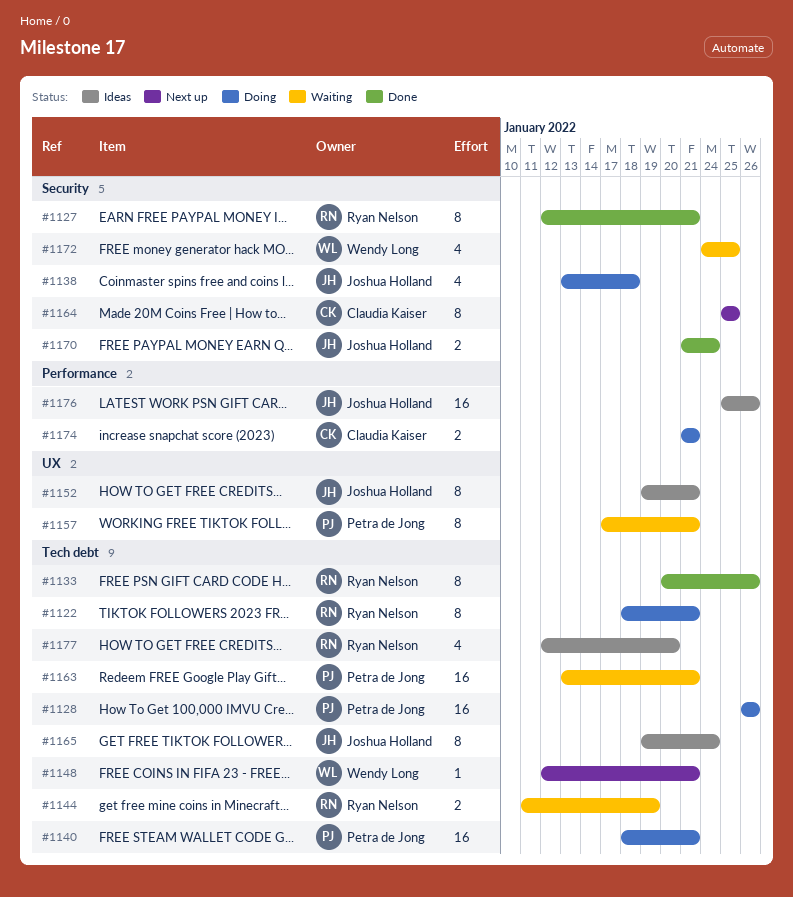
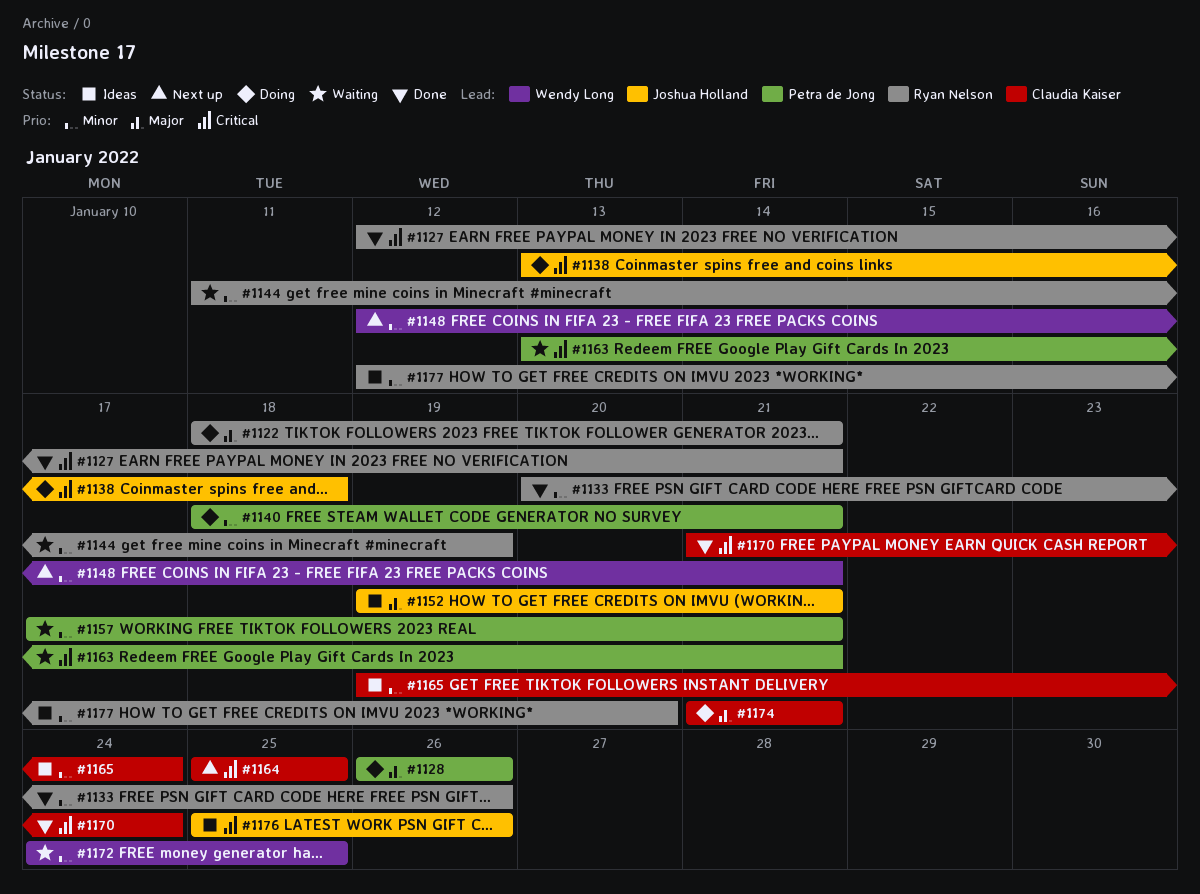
#1165, owner: Joshua Holland -> Claudia Kaiser
#1170, owner: Joshua Holland -> Claudia Kaiser

